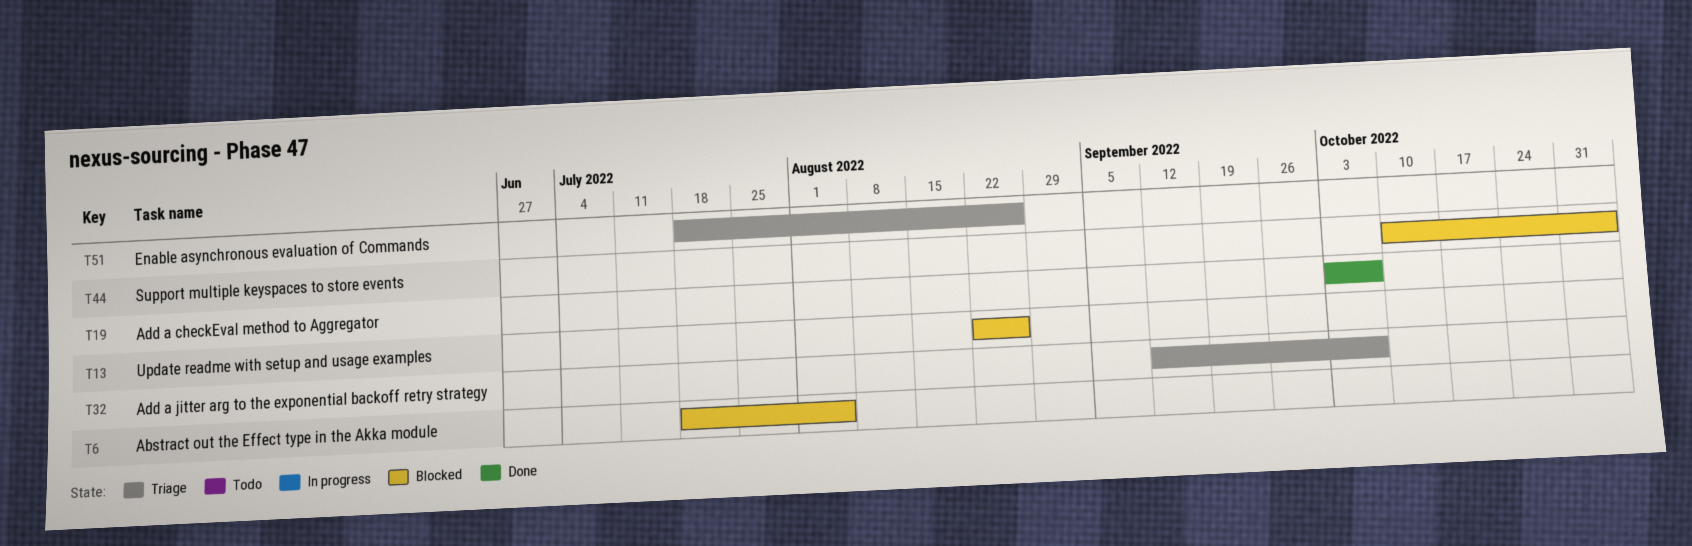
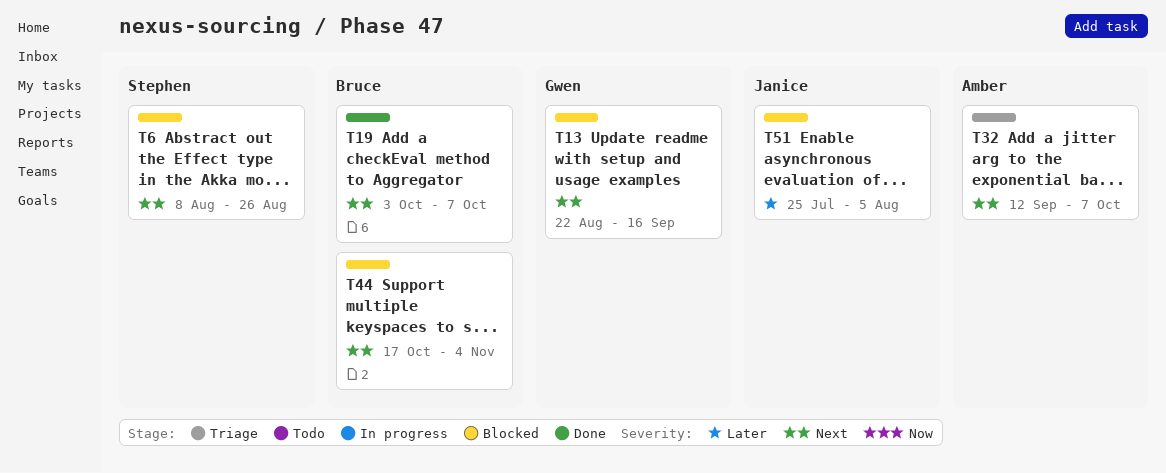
T6, start: Jul 18 -> Aug 8
T6, due: Aug 5 -> Aug 26
T13, due: Aug 26 -> Sep 16
T44, start: Oct 10 -> Oct 17
T51, status: Triage -> Blocked
T51, start: Jul 18 -> Jul 25
T51, due: Aug 26 -> Aug 5

